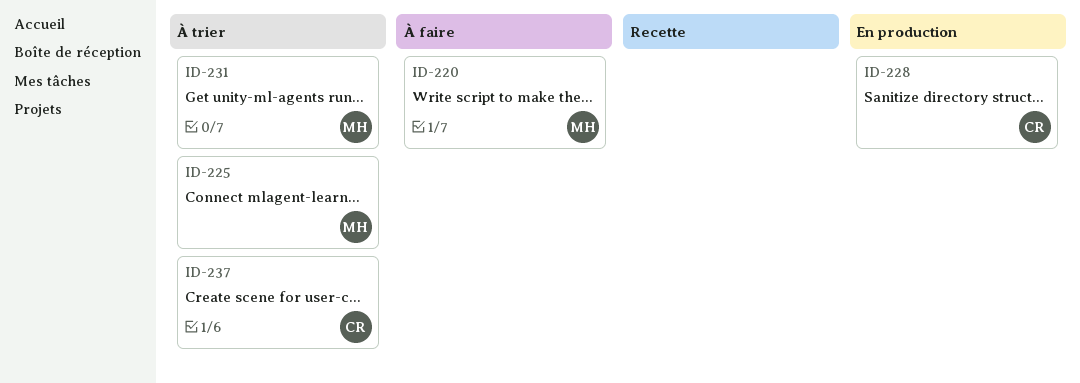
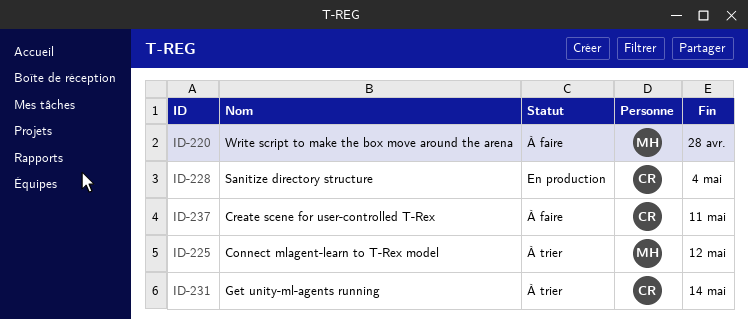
ID-231, owner: MH -> CR
ID-237, status: À trier -> À faire

